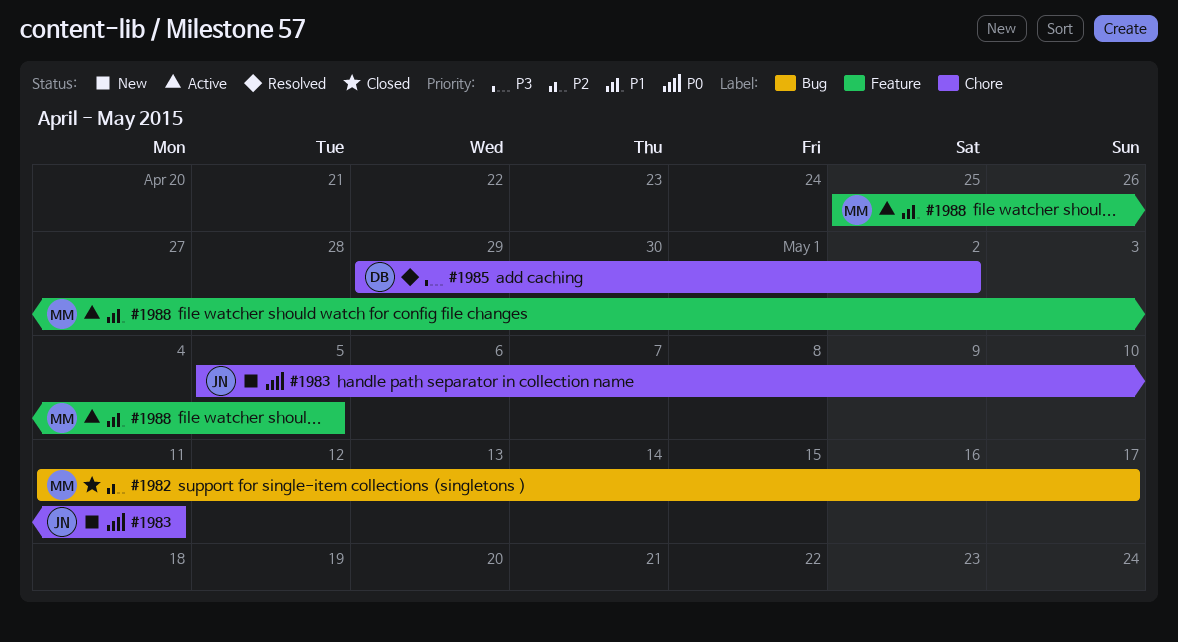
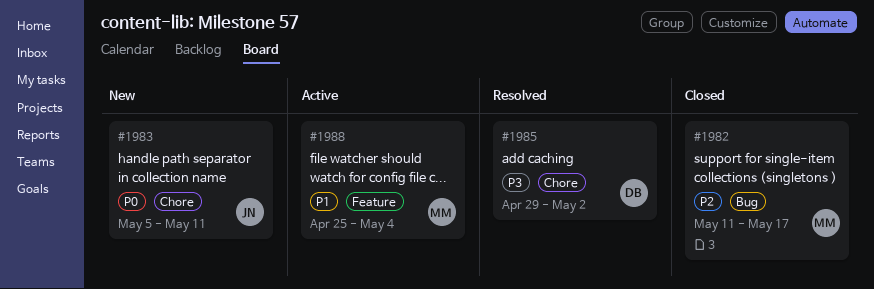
#1988, due: May 5 -> May 4

